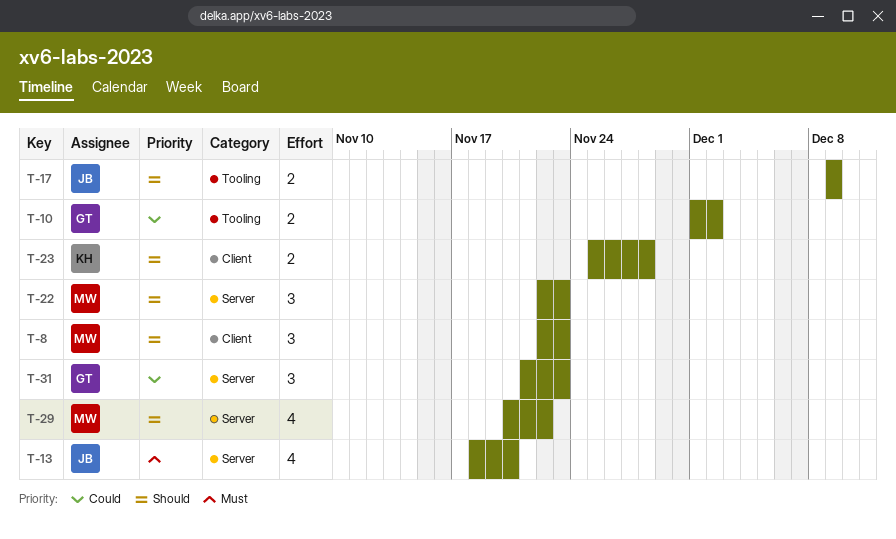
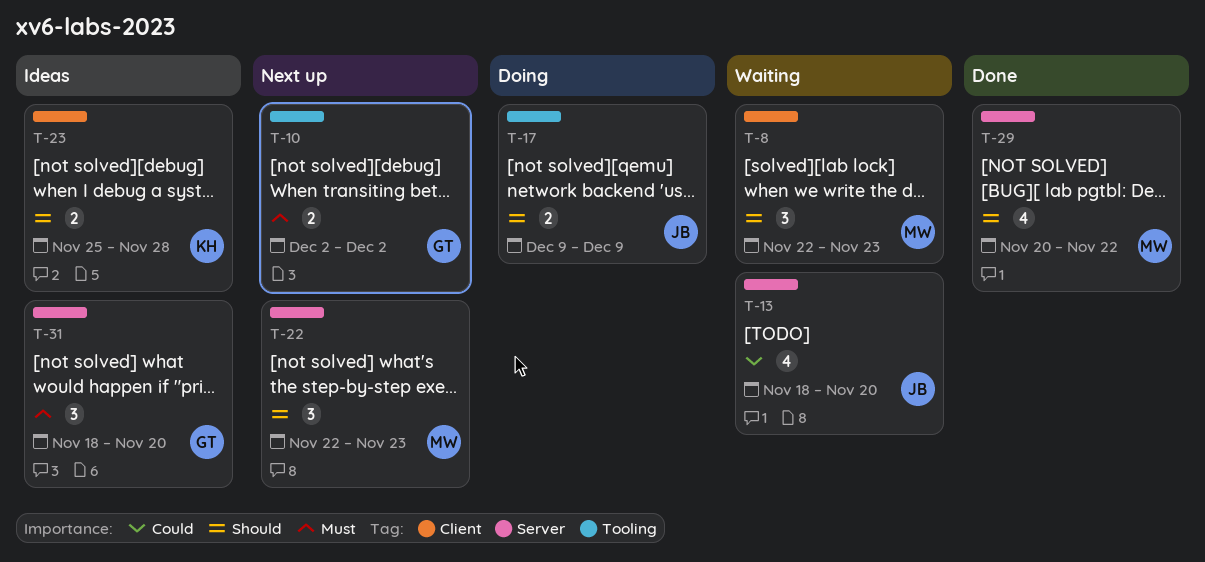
T-10, priority: Could -> Must
T-10, start: Dec 1 -> Dec 2
T-13, priority: Must -> Could
T-31, priority: Could -> Must
T-31, start: Nov 21 -> Nov 18
T-31, due: Nov 23 -> Nov 20

